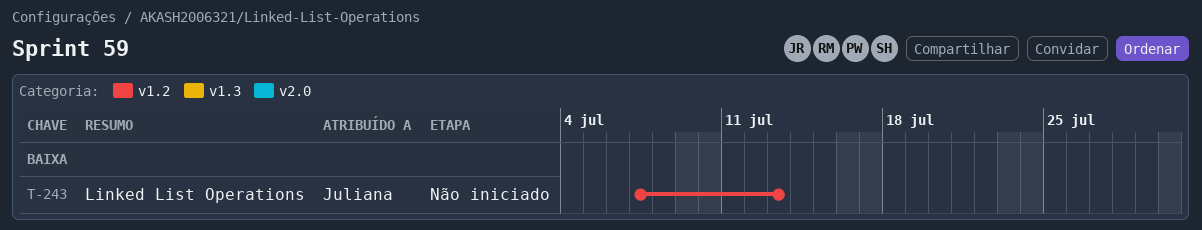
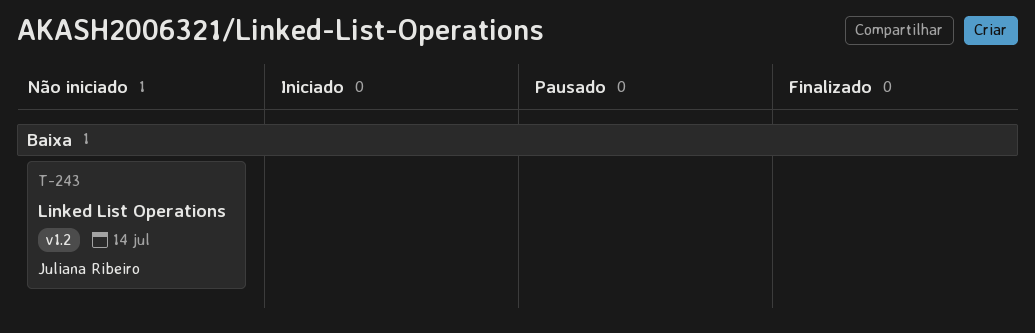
T-243, due: Jul 13 -> Jul 14

